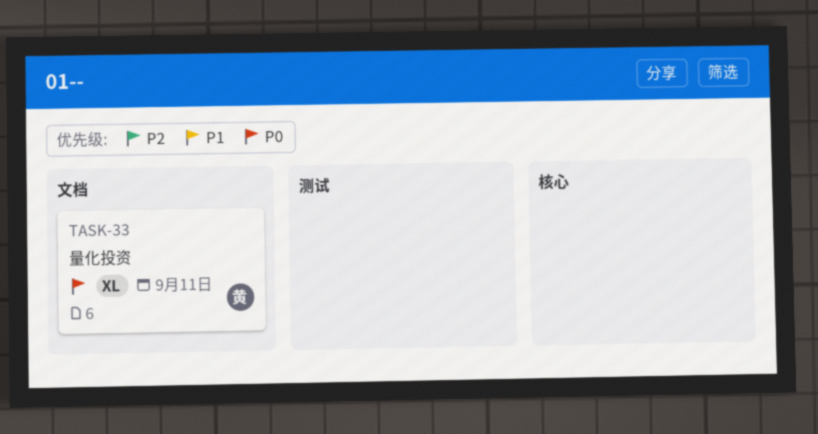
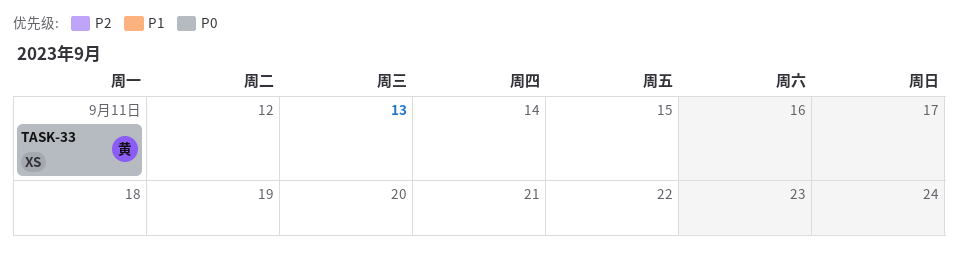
TASK-33, estimate: XL -> XS

